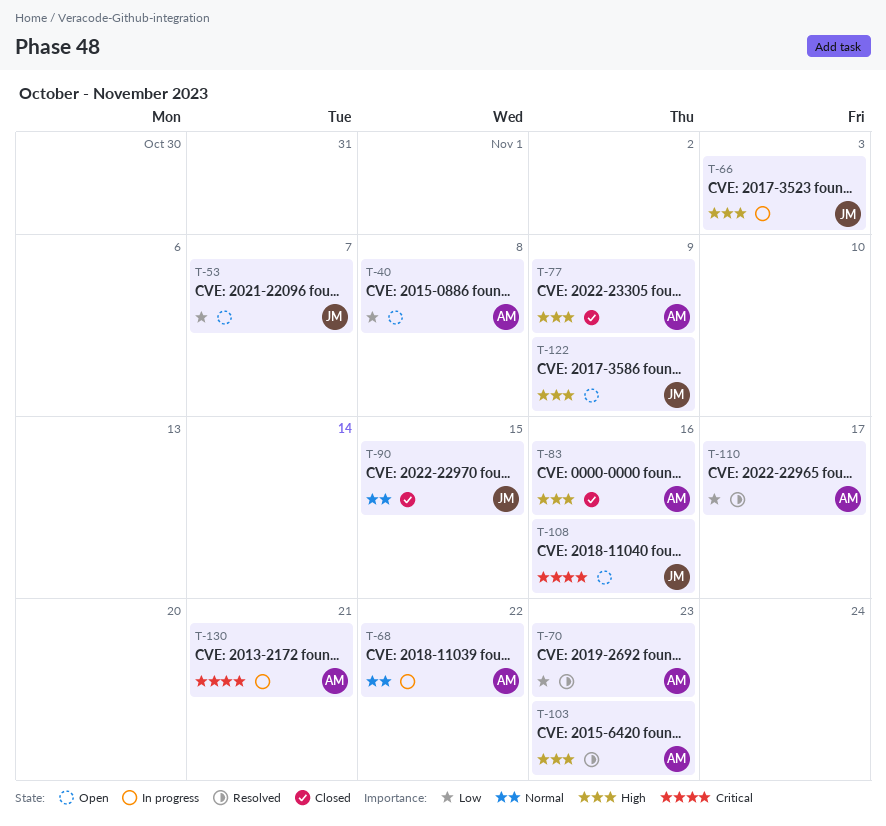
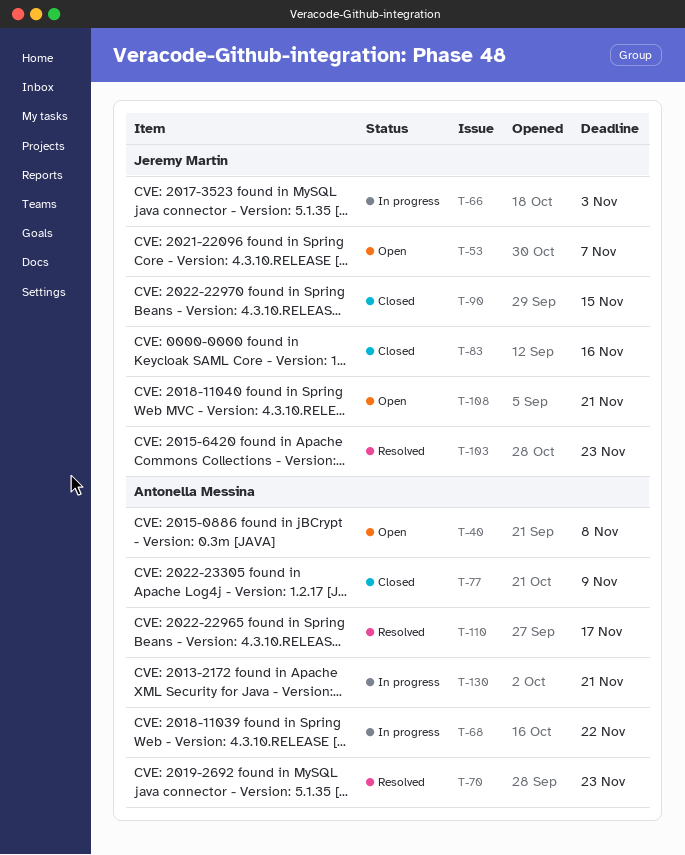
T-83, owner: Antonella Messina -> Jeremy Martin
T-103, owner: Antonella Messina -> Jeremy Martin
T-108, due: Nov 16 -> Nov 21
T-122: present -> none

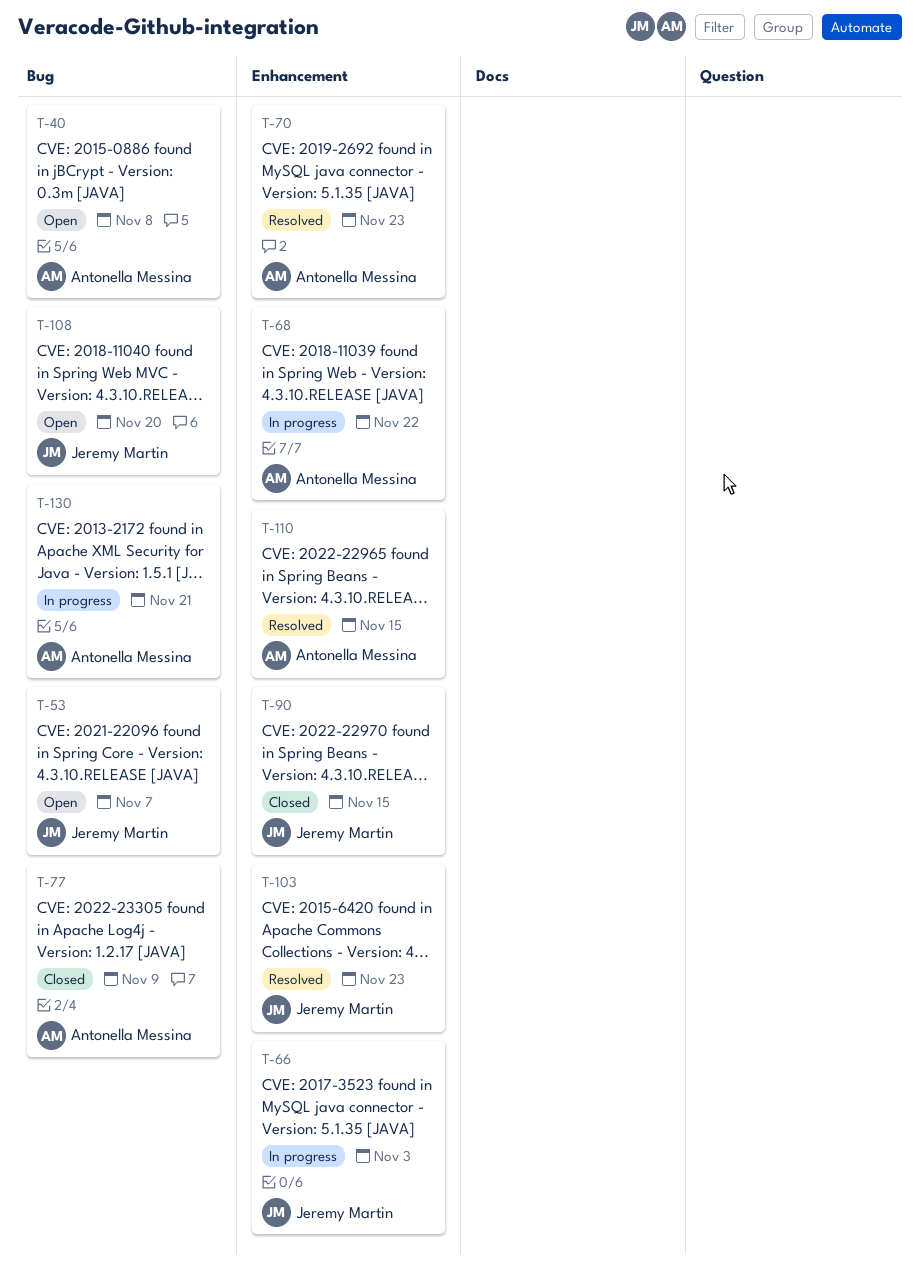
T-83: present -> none
T-108, due: Nov 21 -> Nov 20
T-110, due: Nov 17 -> Nov 15

